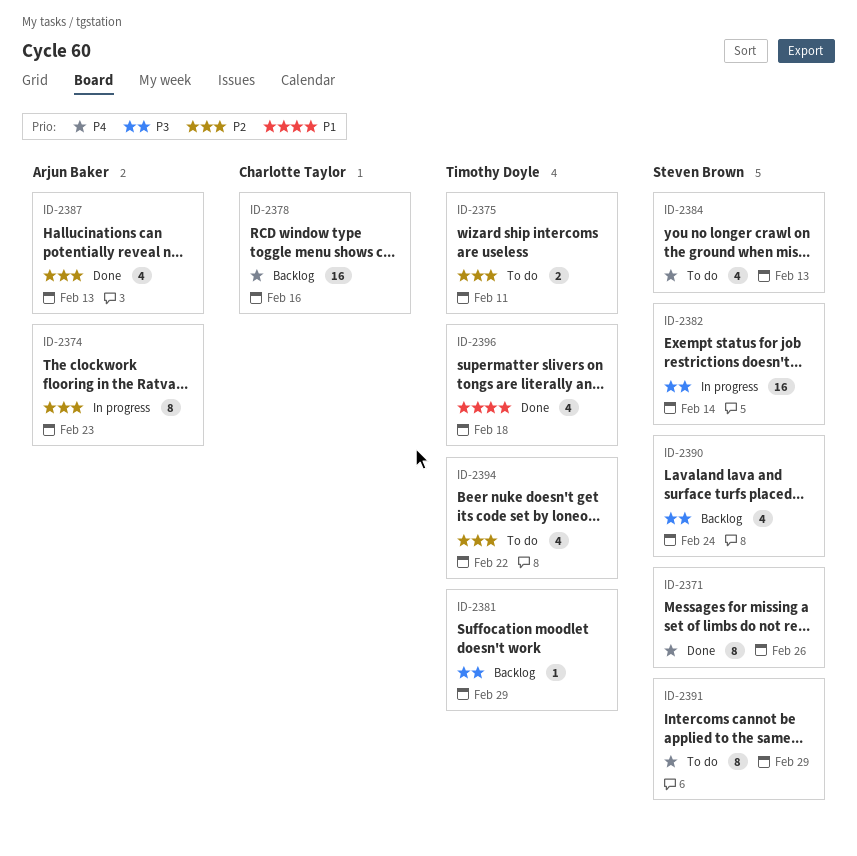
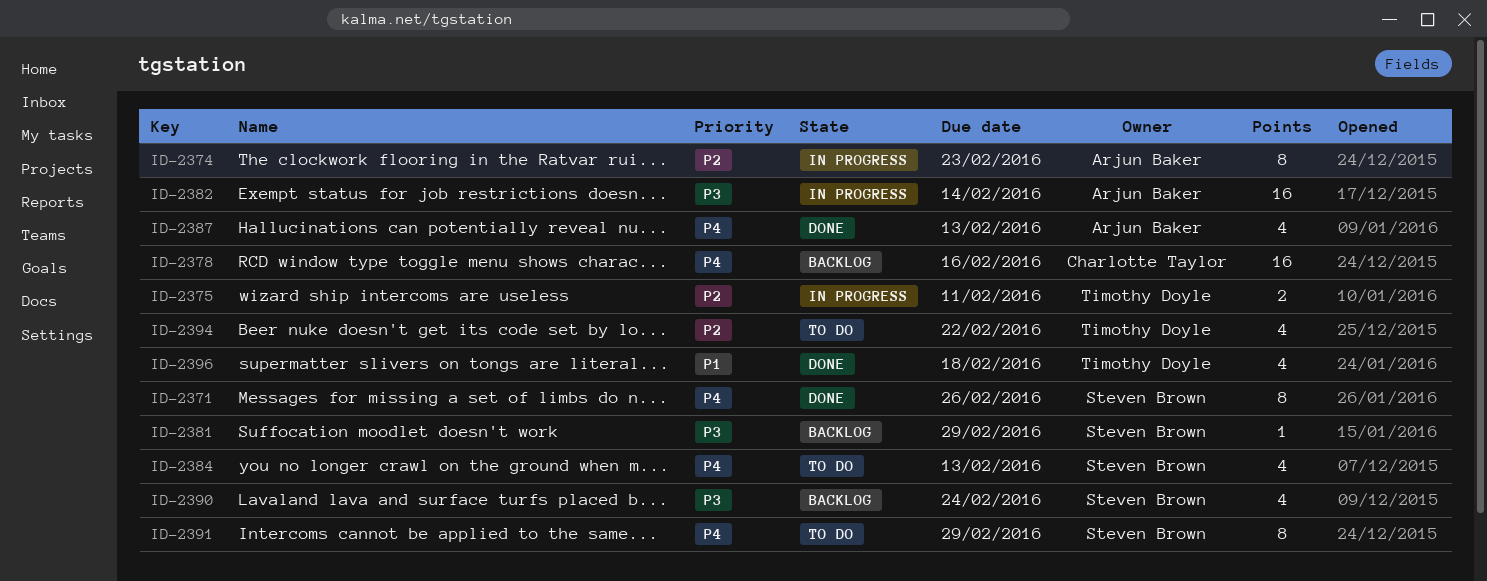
ID-2375, status: To do -> In progress
ID-2381, owner: Timothy Doyle -> Steven Brown
ID-2382, owner: Steven Brown -> Arjun Baker
ID-2387, priority: P2 -> P4

